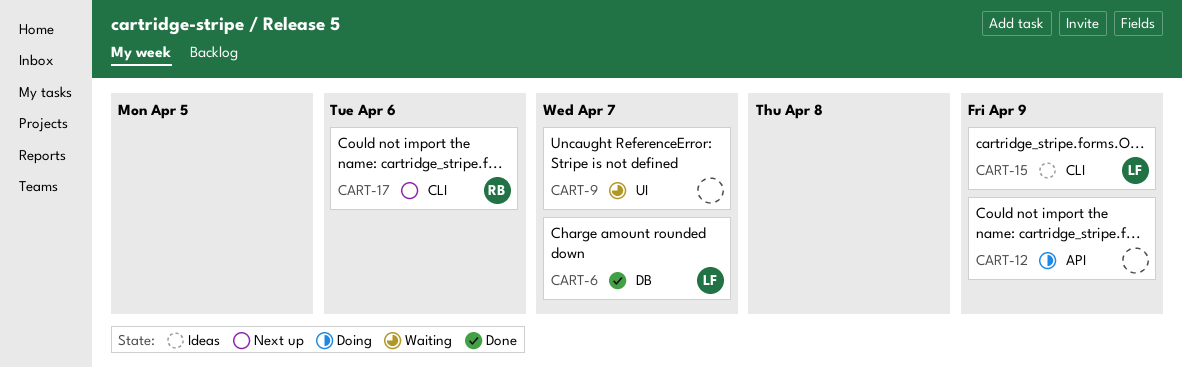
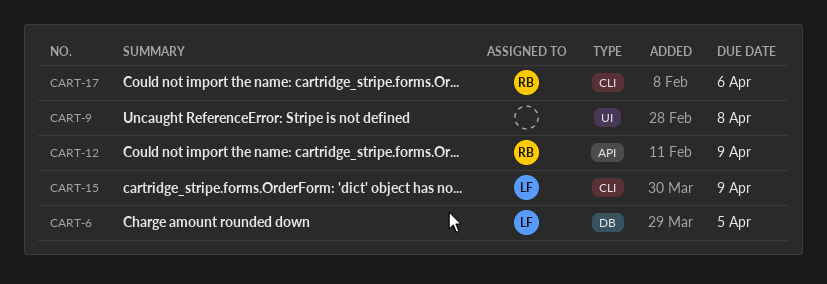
CART-6, due: Apr 7 -> Apr 5
CART-9, due: Apr 7 -> Apr 8
CART-12, owner: none -> RB

